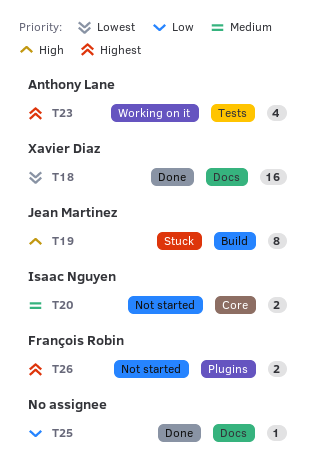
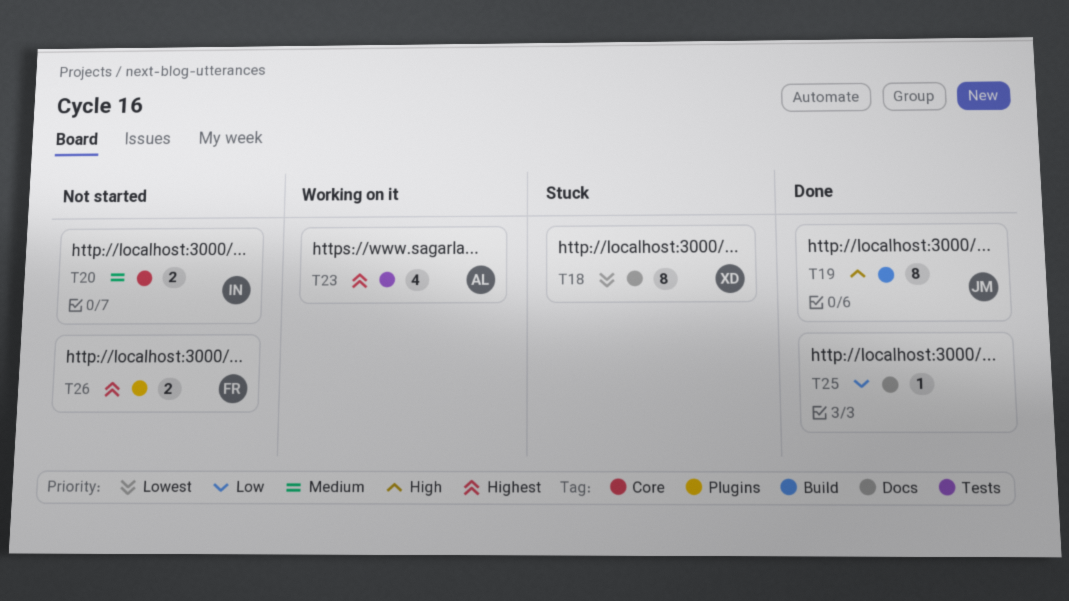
T18, status: Done -> Stuck
T18, estimate: 16 -> 8
T19, status: Stuck -> Done

